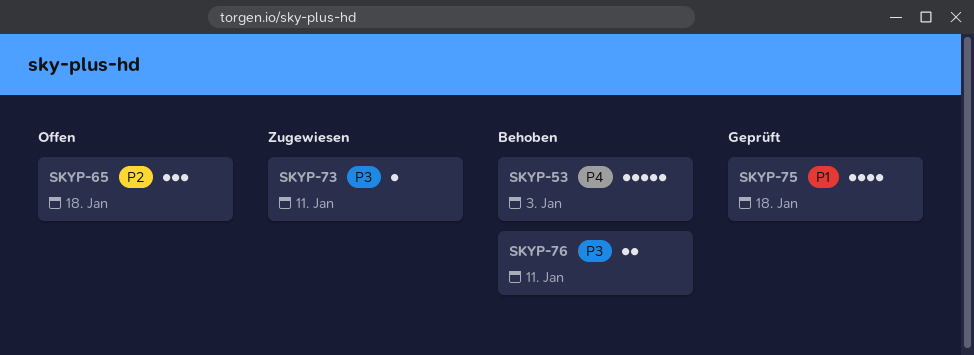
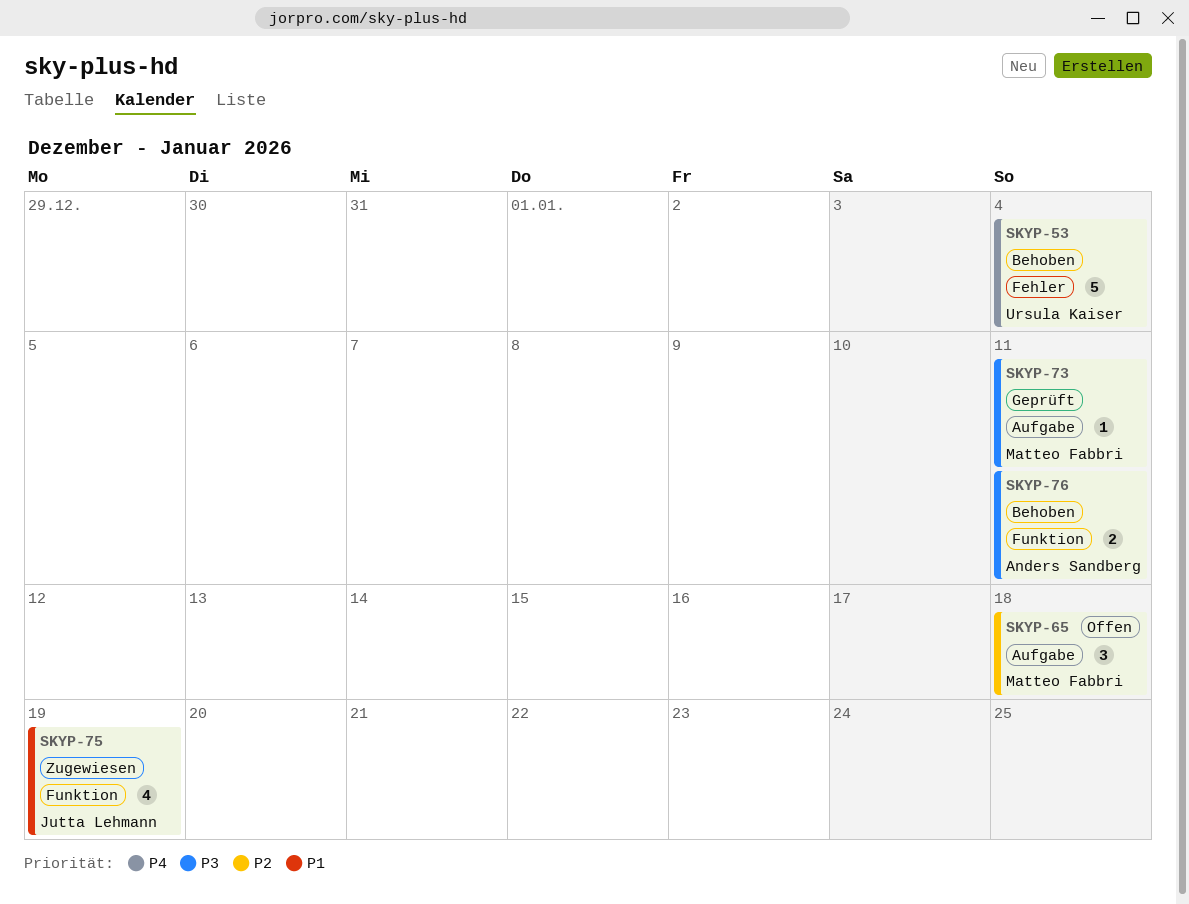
SKYP-53, due: Jan 3 -> Jan 4
SKYP-73, status: Zugewiesen -> Geprüft
SKYP-75, status: Geprüft -> Zugewiesen
SKYP-75, due: Jan 18 -> Jan 19

